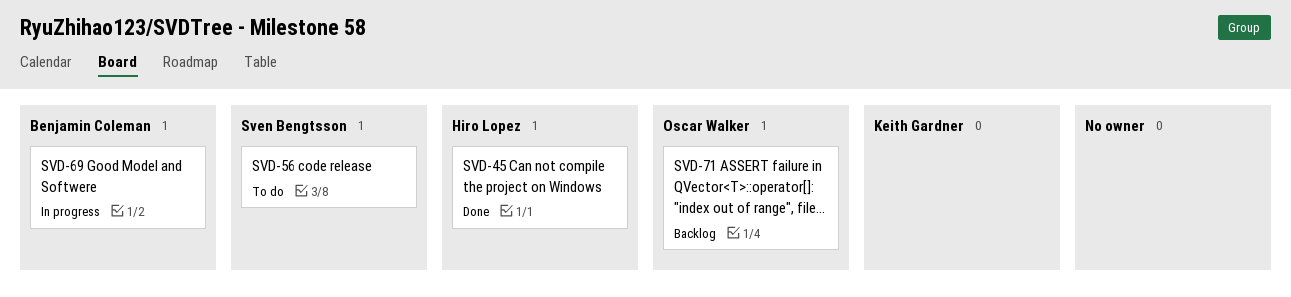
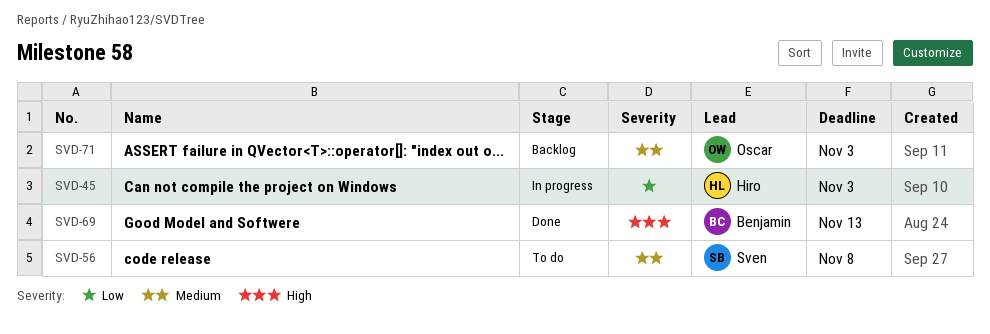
SVD-45, status: Done -> In progress
SVD-69, status: In progress -> Done

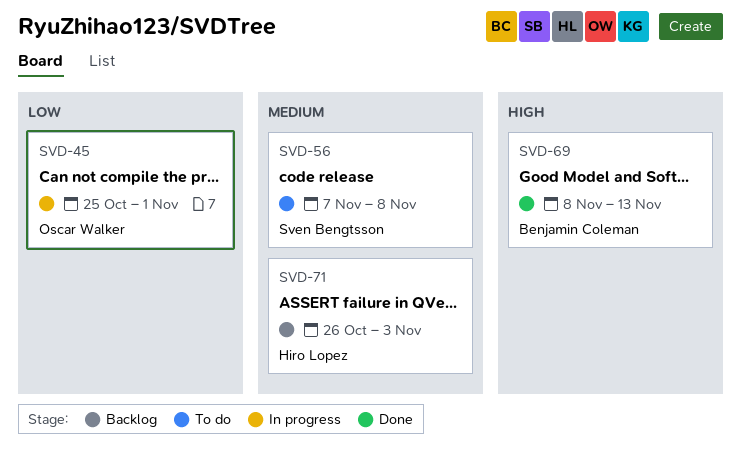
SVD-45, owner: Hiro Lopez -> Oscar Walker
SVD-45, due: Nov 3 -> Nov 1
SVD-71, owner: Oscar Walker -> Hiro Lopez

